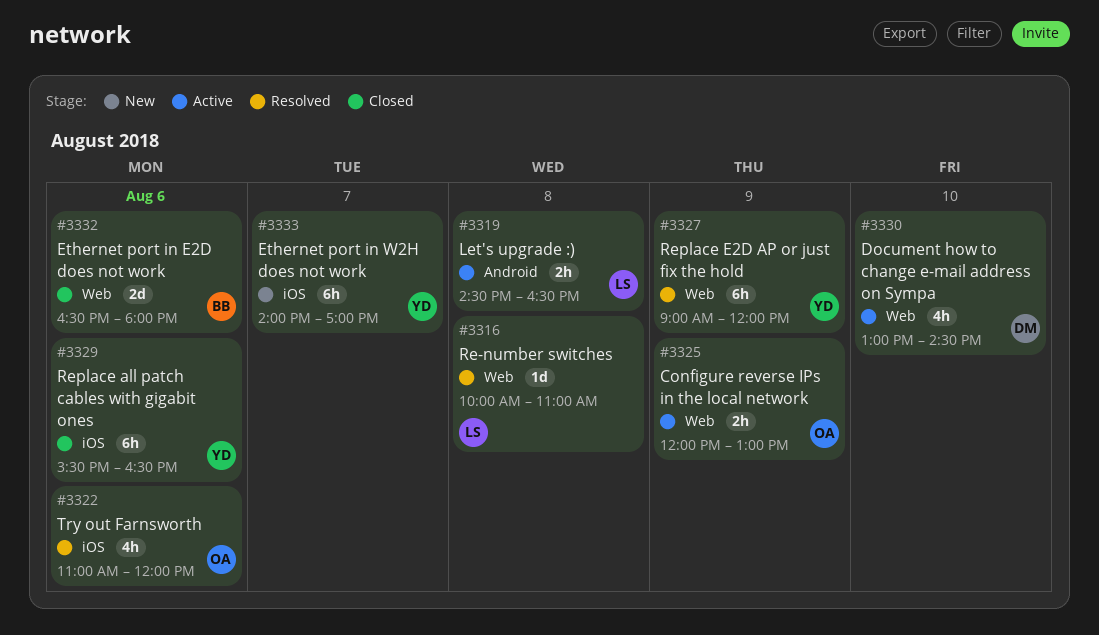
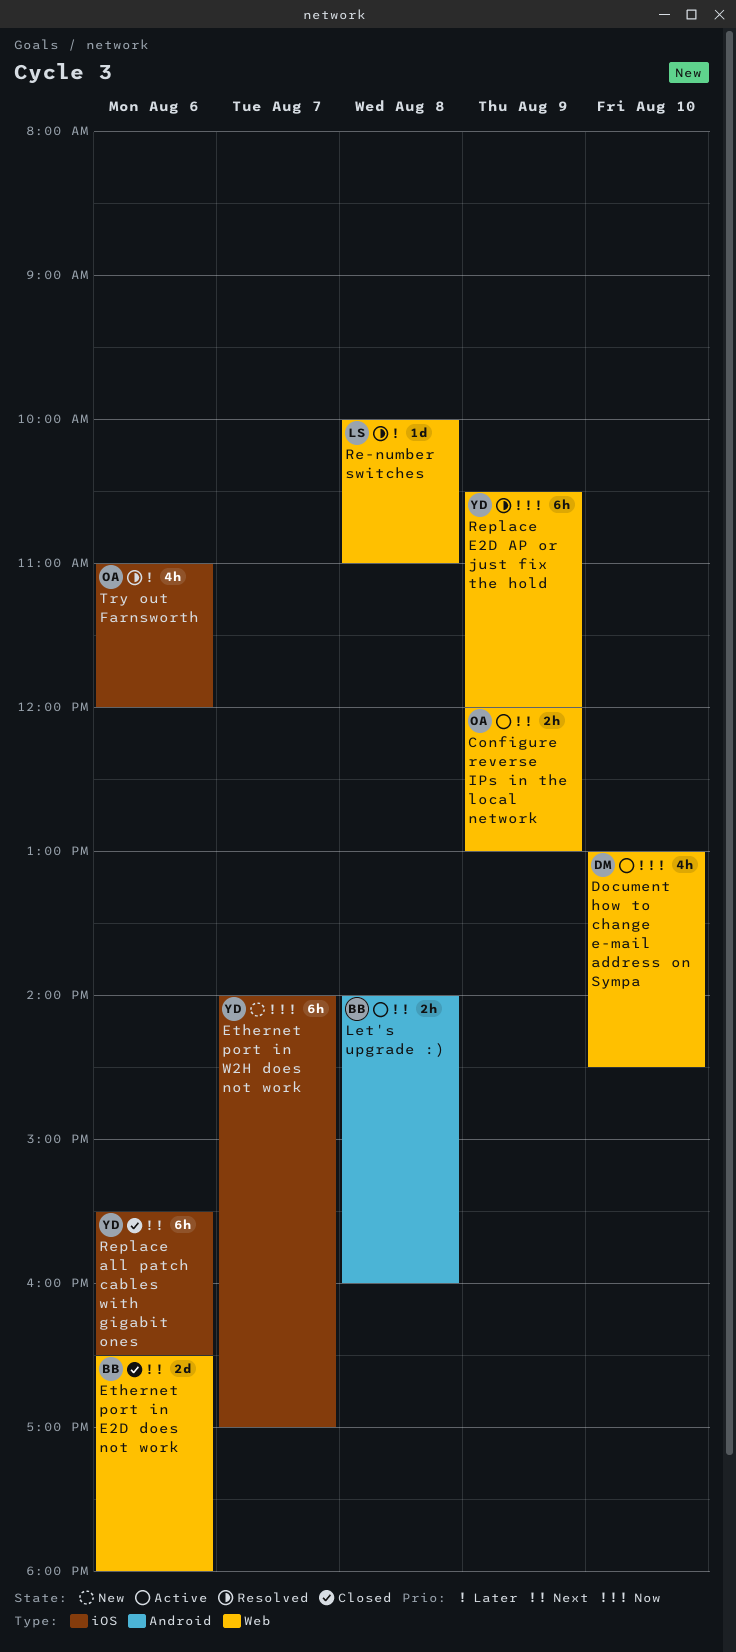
Let's upgrade :), owner: LS -> BB
Let's upgrade :), begins: 14:30 -> 14:00
Let's upgrade :), ends: 16:30 -> 16:00
Replace E2D AP or just fix the hold, begins: 09:00 -> 10:30

